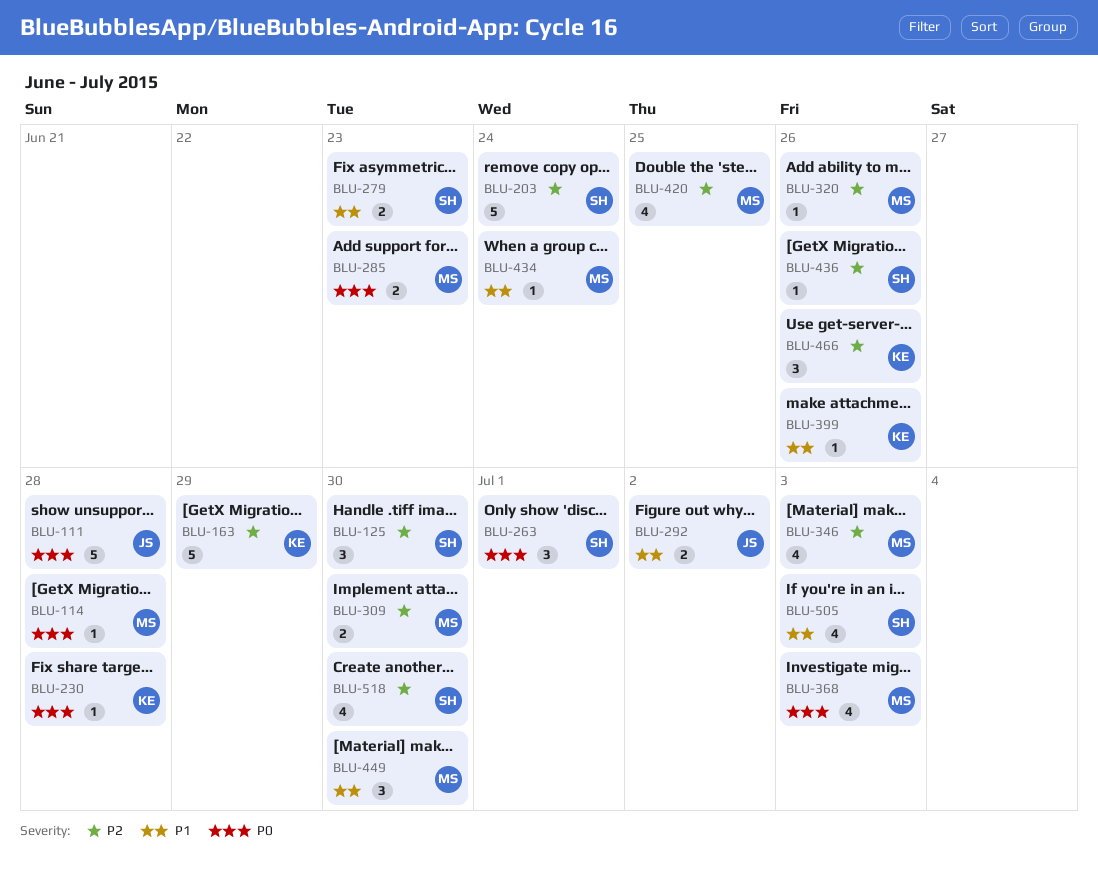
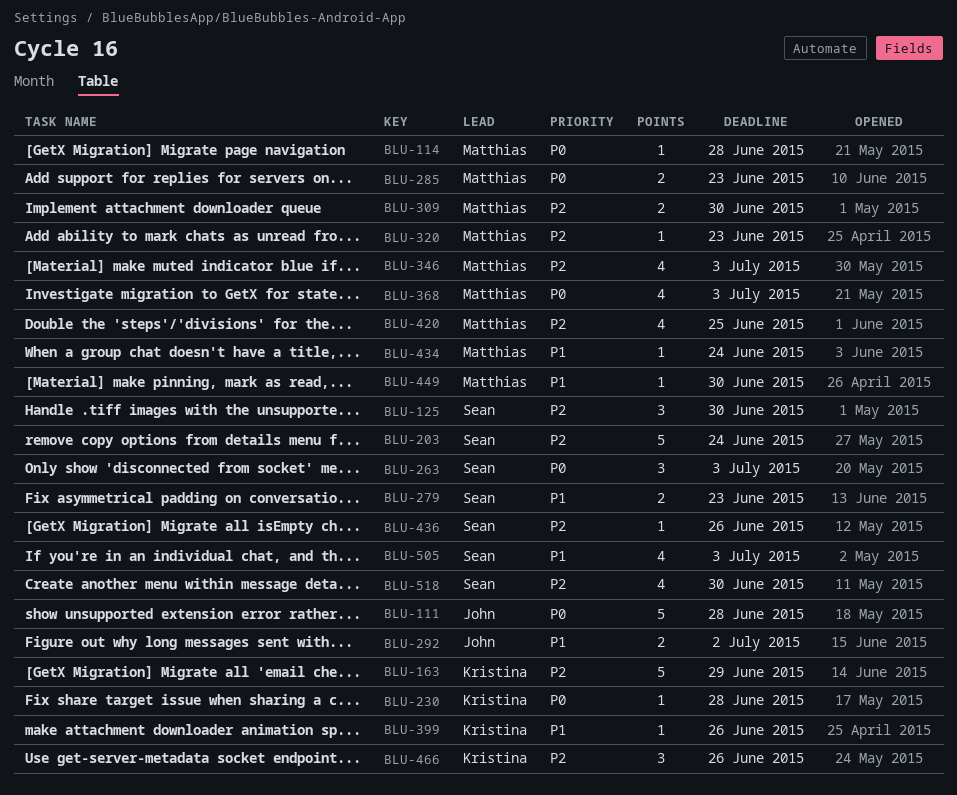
BLU-263, due: Jul 1 -> Jul 3
BLU-320, due: Jun 26 -> Jun 23
BLU-449, estimate: 3 -> 1

